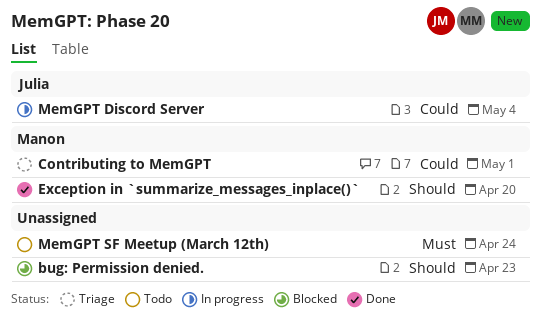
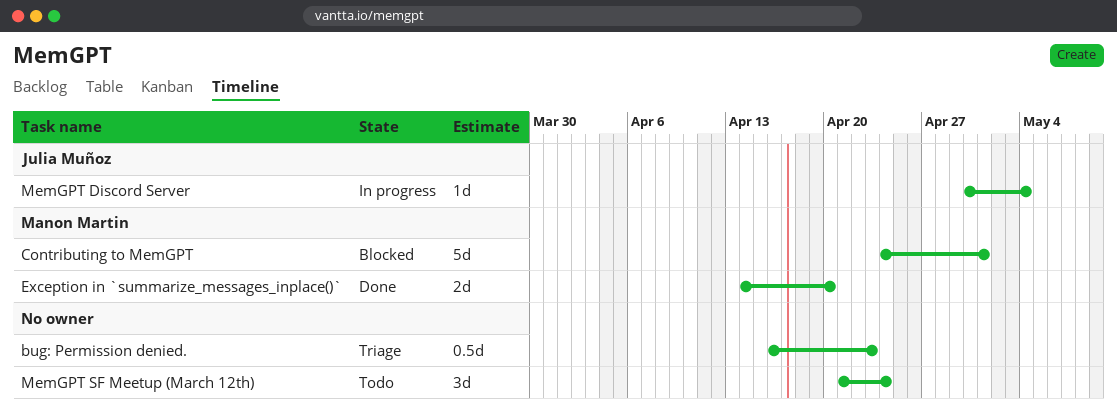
bug: Permission denied., status: Blocked -> Triage
Contributing to MemGPT, status: Triage -> Blocked

